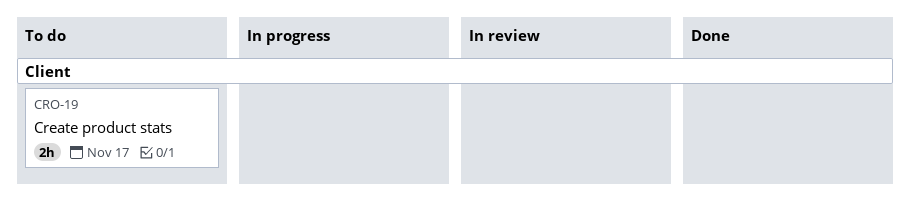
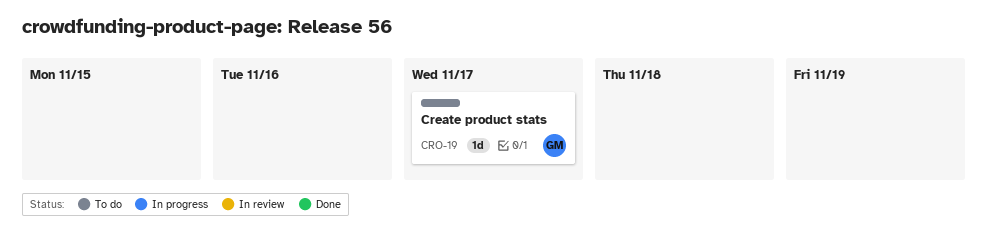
CRO-19, estimate: 2h -> 1d

